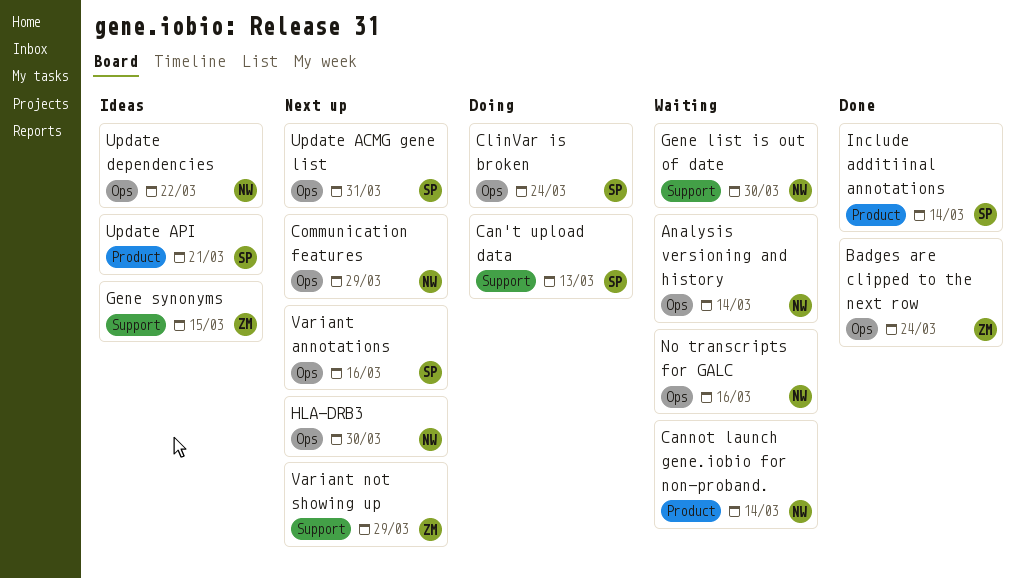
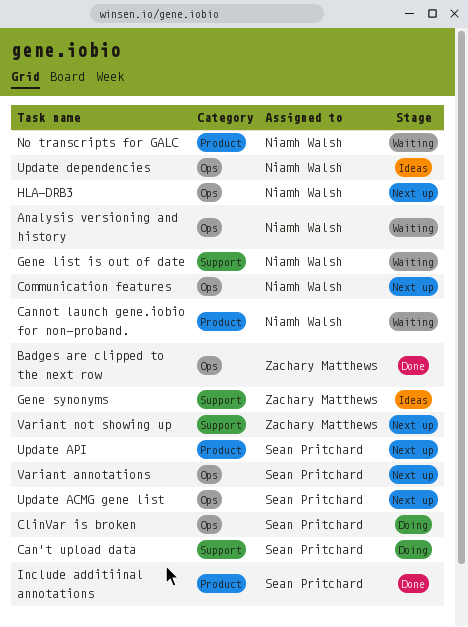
No transcripts for GALC, label: Ops -> Product
Update API, status: Ideas -> Next up

